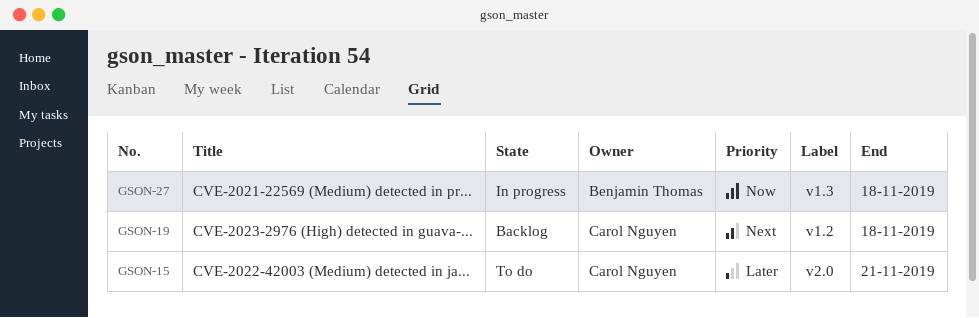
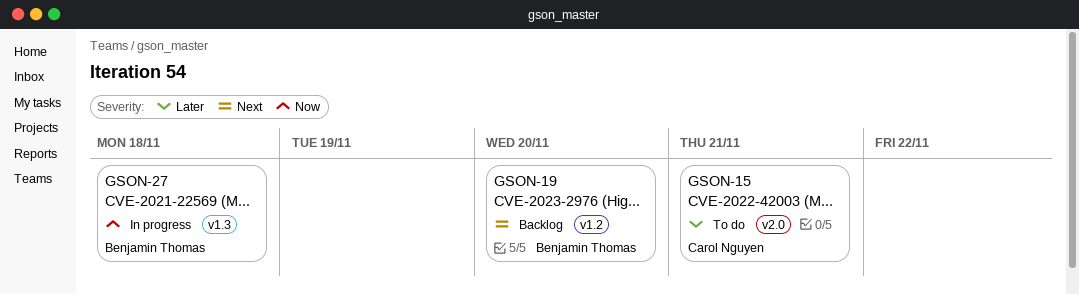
GSON-19, owner: Carol Nguyen -> Benjamin Thomas
GSON-19, due: Nov 18 -> Nov 20

